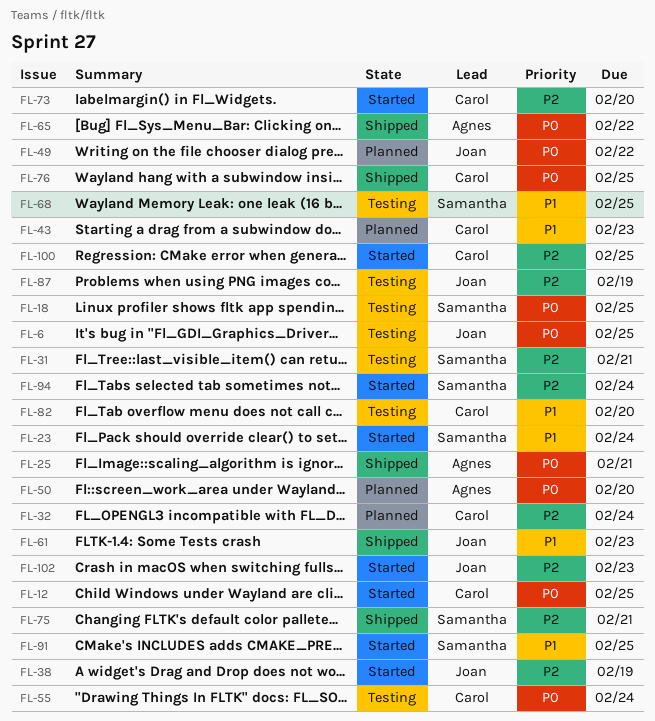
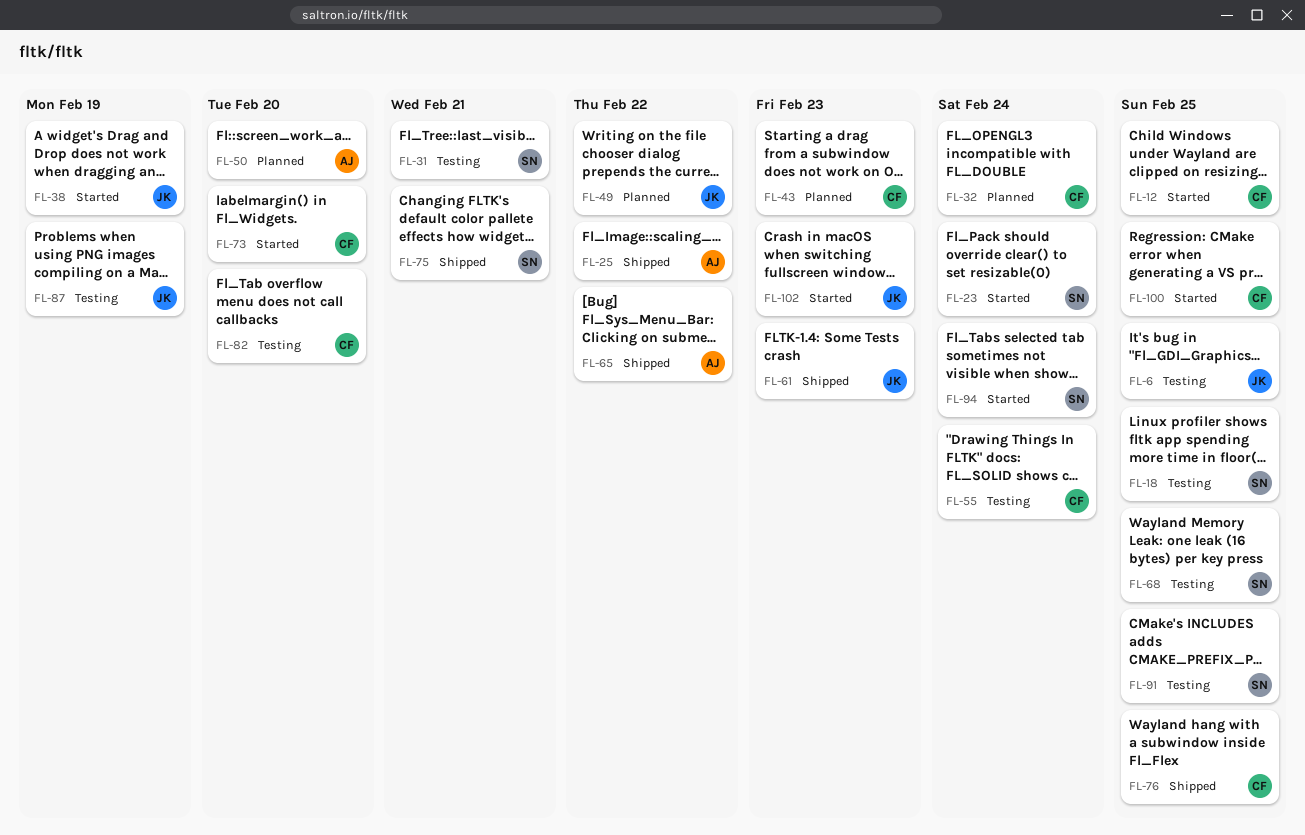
FL-25, due: Feb 21 -> Feb 22
FL-91, status: Started -> Testing

